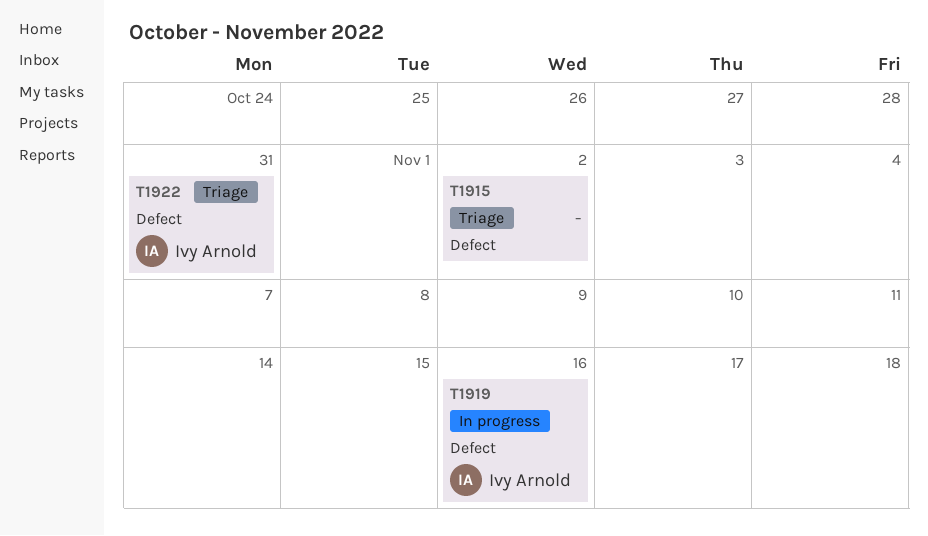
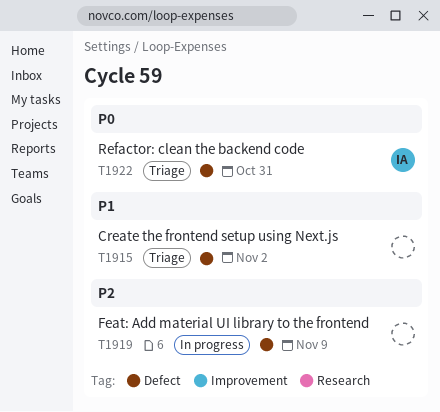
T1919, owner: Ivy Arnold -> none
T1919, due: Nov 16 -> Nov 9

